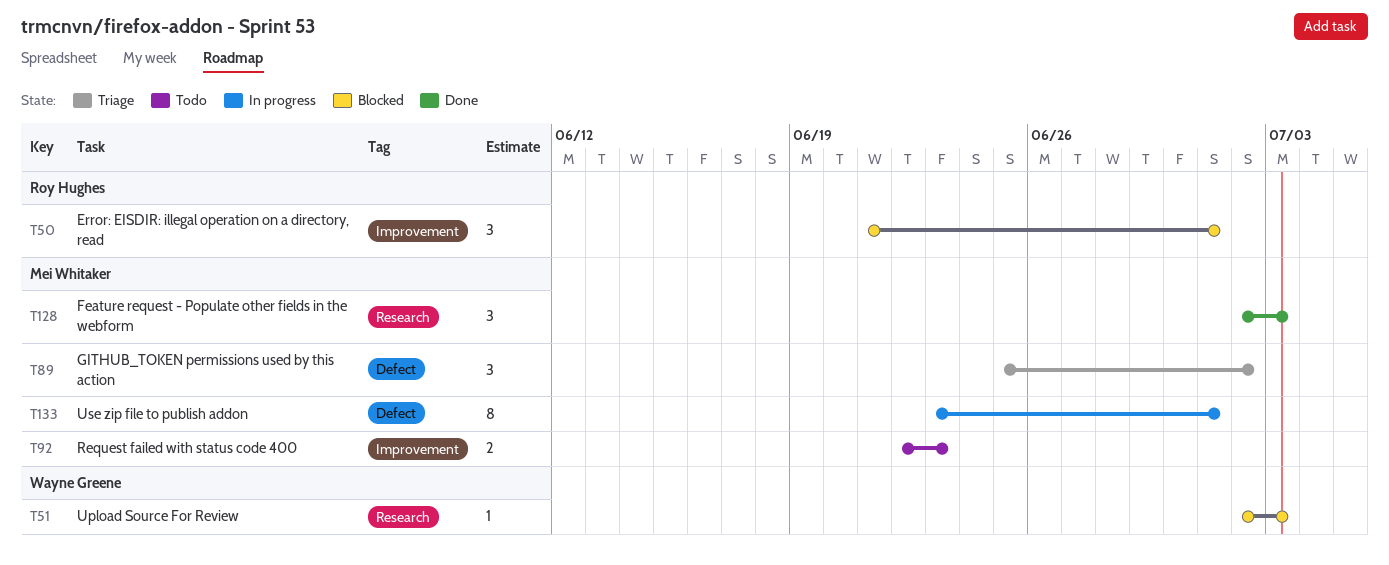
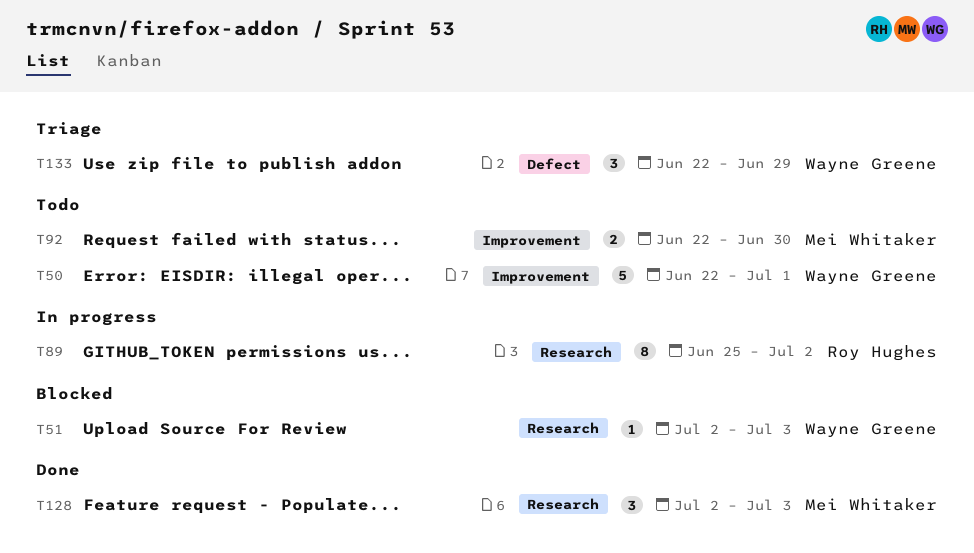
T50, status: Blocked -> Todo
T50, owner: Roy Hughes -> Wayne Greene
T50, estimate: 3 -> 5
T50, start: Jun 21 -> Jun 22
T89, status: Triage -> In progress
T89, owner: Mei Whitaker -> Roy Hughes
T89, label: Defect -> Research
T89, estimate: 3 -> 8
T92, due: Jun 23 -> Jun 30
T133, status: In progress -> Triage
T133, owner: Mei Whitaker -> Wayne Greene
T133, estimate: 8 -> 3
T133, start: Jun 23 -> Jun 22
T133, due: Jul 1 -> Jun 29

